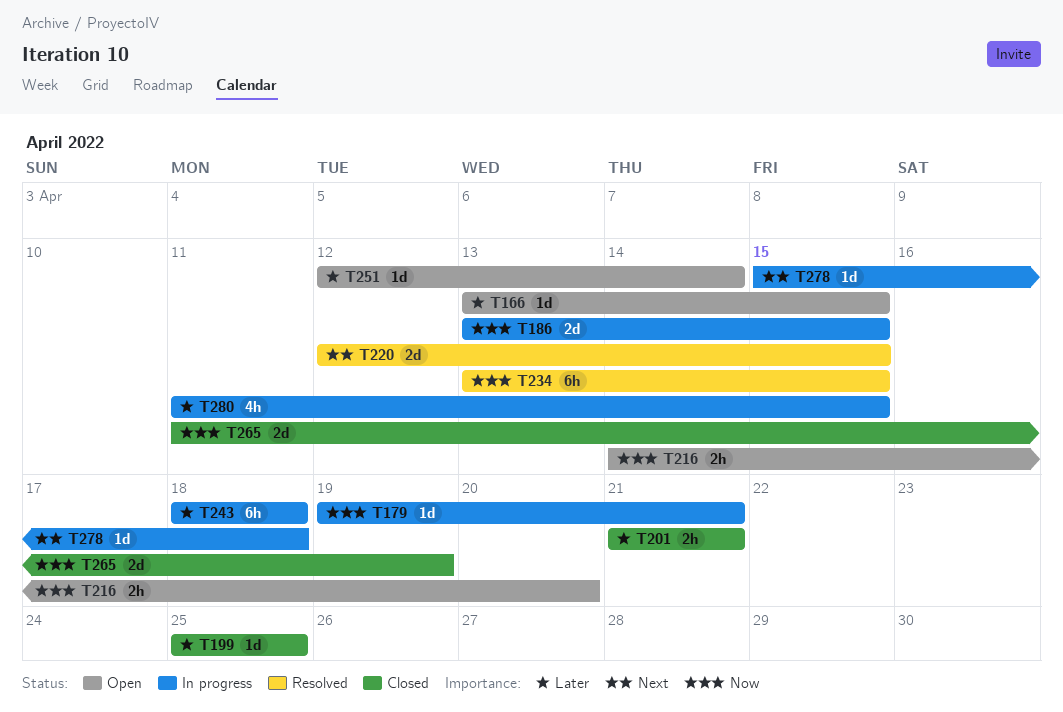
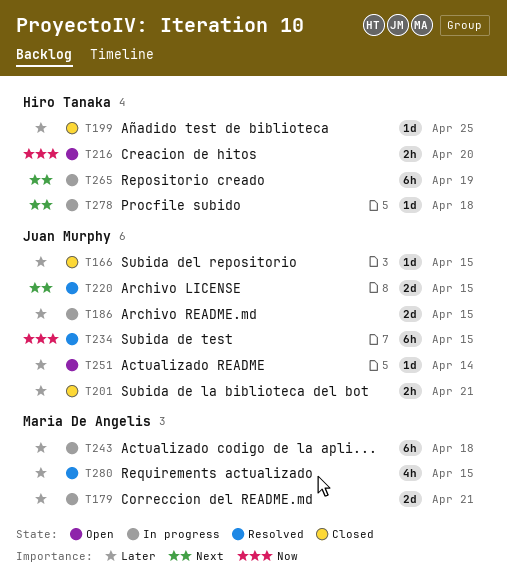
T166, status: Open -> Closed
T179, priority: Now -> Later
T179, estimate: 1d -> 2d
T186, priority: Now -> Later
T265, status: Closed -> In progress
T265, priority: Now -> Next
T265, estimate: 2d -> 6h
T280, status: In progress -> Resolved

